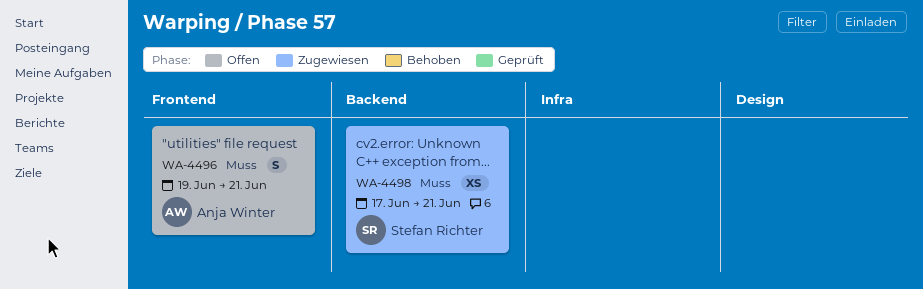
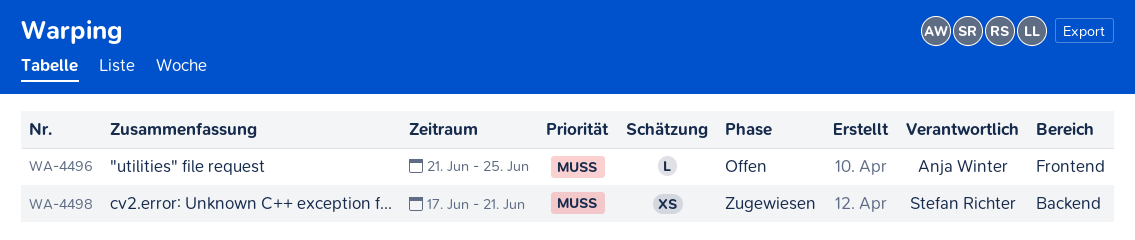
WA-4496, estimate: S -> L
WA-4496, start: Jun 19 -> Jun 21
WA-4496, due: Jun 21 -> Jun 25

